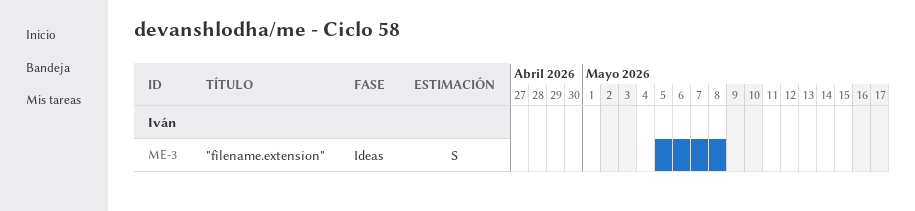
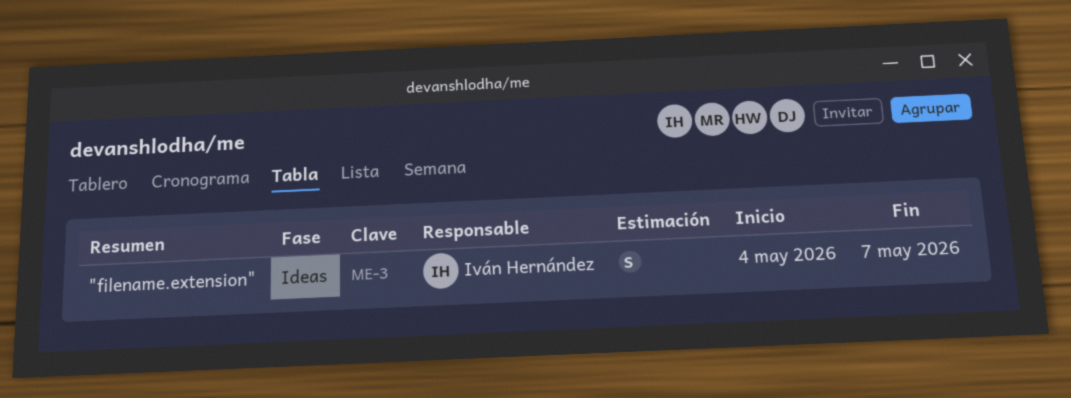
ME-3, start: May 5 -> May 4
ME-3, due: May 8 -> May 7

